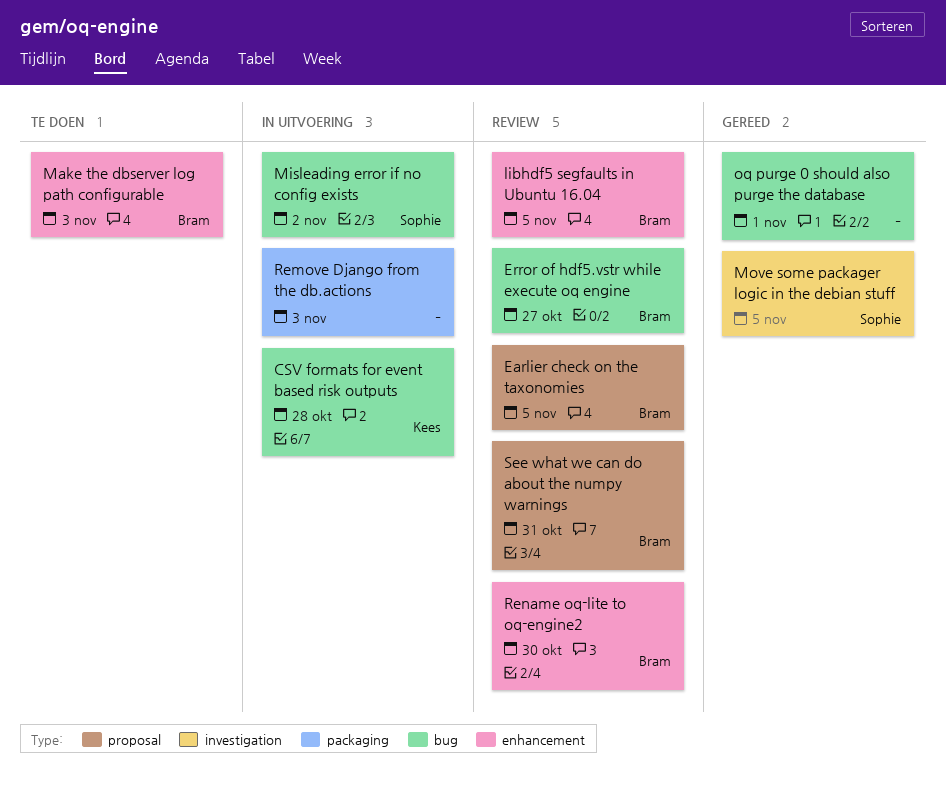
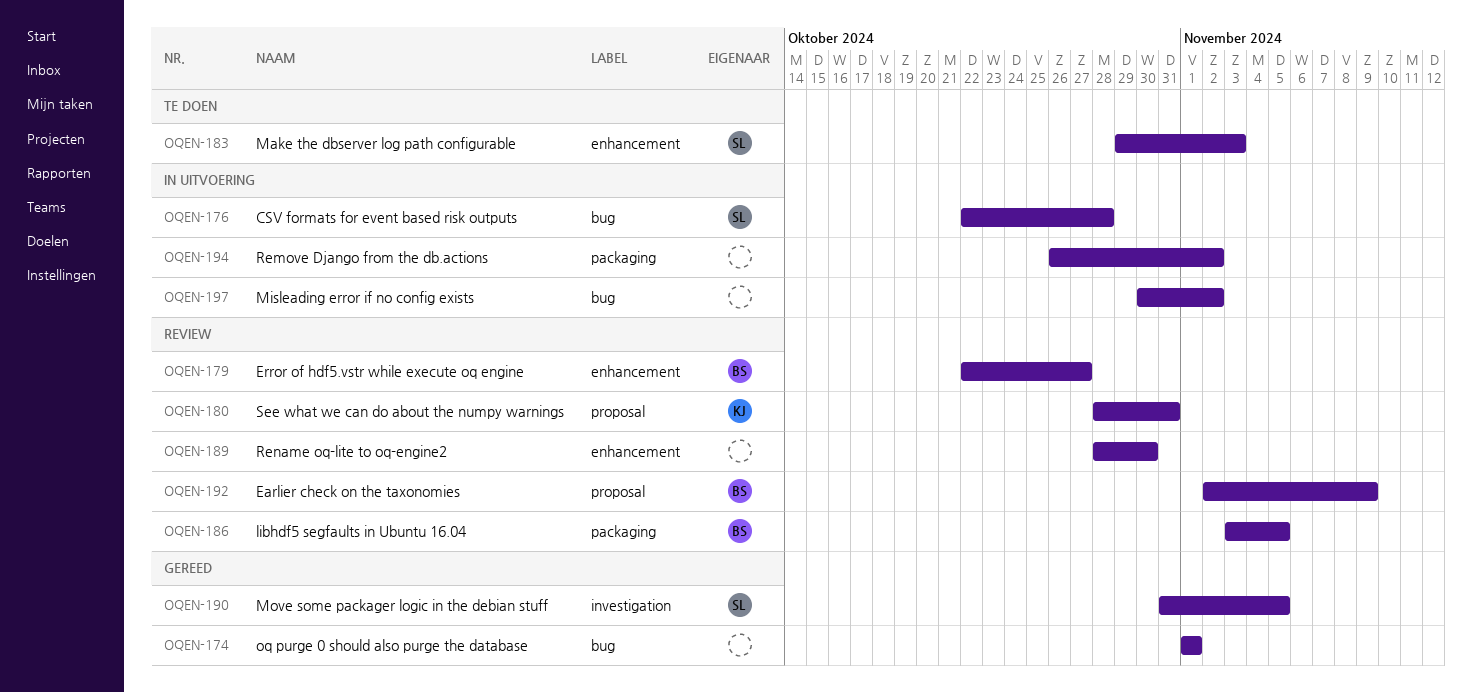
CSV formats for event based risk outputs, owner: Kees -> Sophie
Earlier check on the taxonomies, due: Nov 5 -> Nov 9
Error of hdf5.vstr while execute oq engine, label: bug -> enhancement
libhdf5 segfaults in Ubuntu 16.04, label: enhancement -> packaging
Make the dbserver log path configurable, owner: Bram -> Sophie
Misleading error if no config exists, owner: Sophie -> none
Remove Django from the db.actions, due: Nov 3 -> Nov 2
Rename oq-lite to oq-engine2, owner: Bram -> none
See what we can do about the numpy warnings, owner: Bram -> Kees

